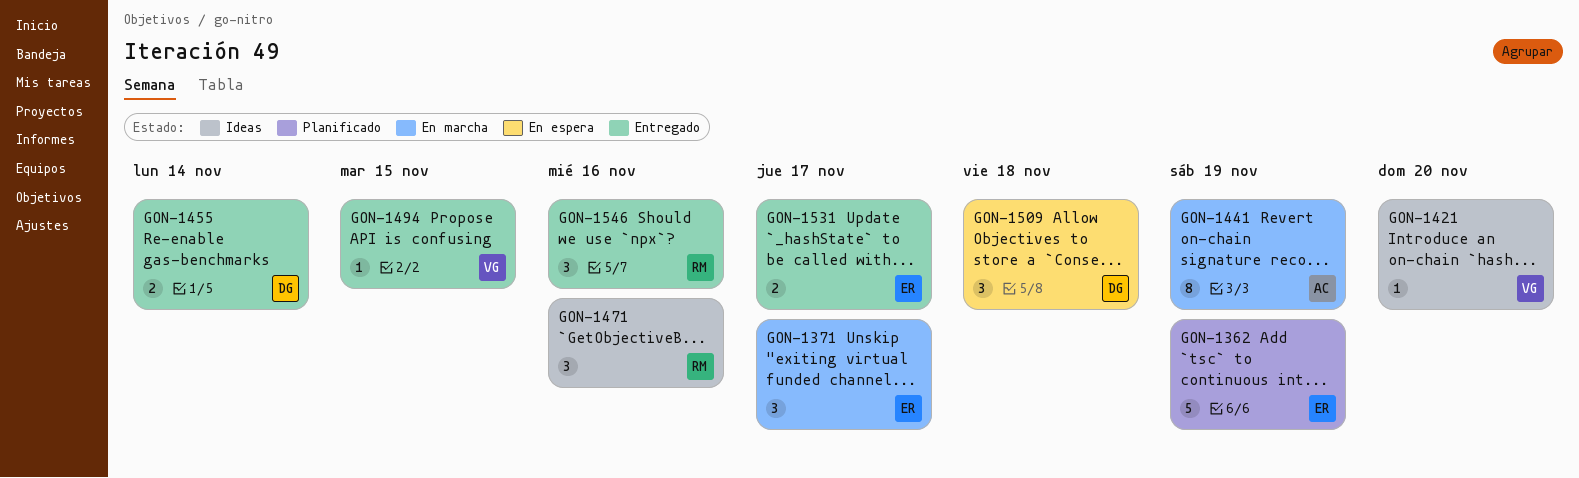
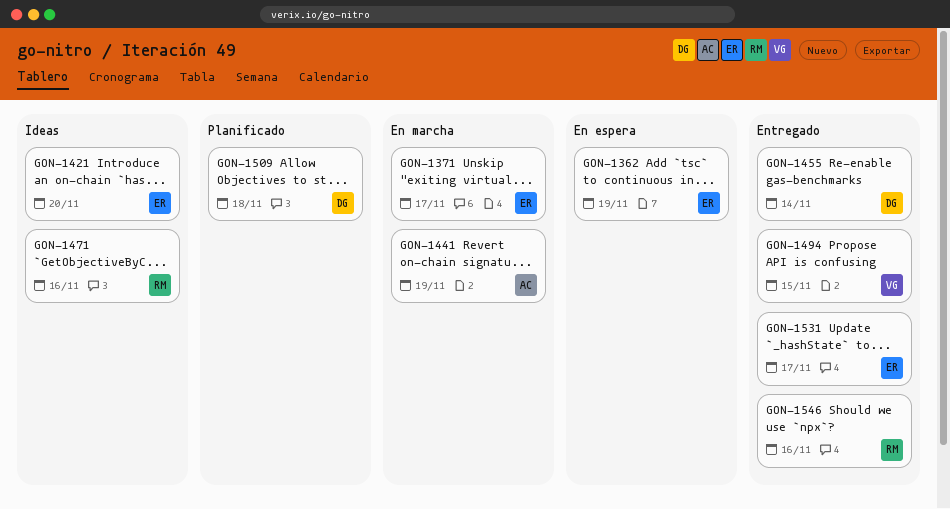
GON-1362, status: Planificado -> En espera
GON-1421, owner: VG -> ER
GON-1509, status: En espera -> Planificado

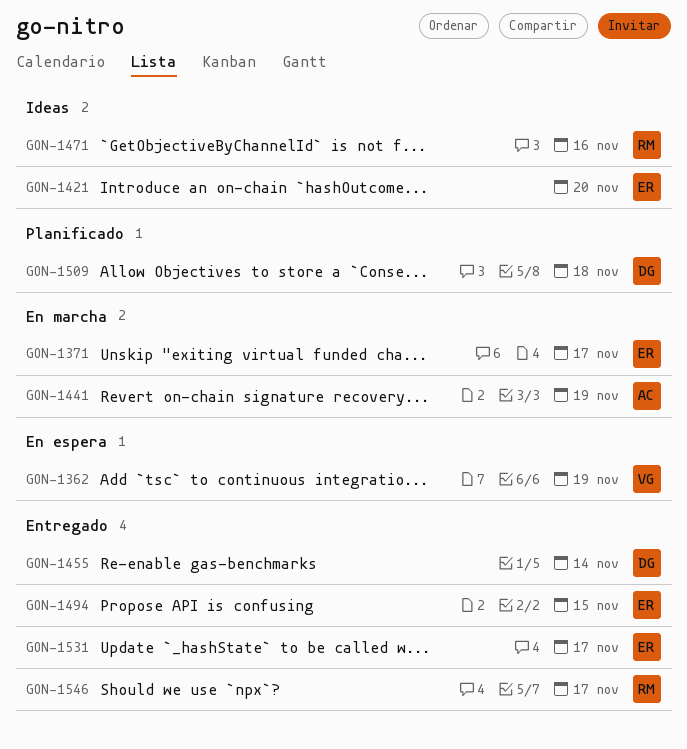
GON-1362, owner: ER -> VG
GON-1494, owner: VG -> ER
GON-1546, due: Nov 16 -> Nov 17

